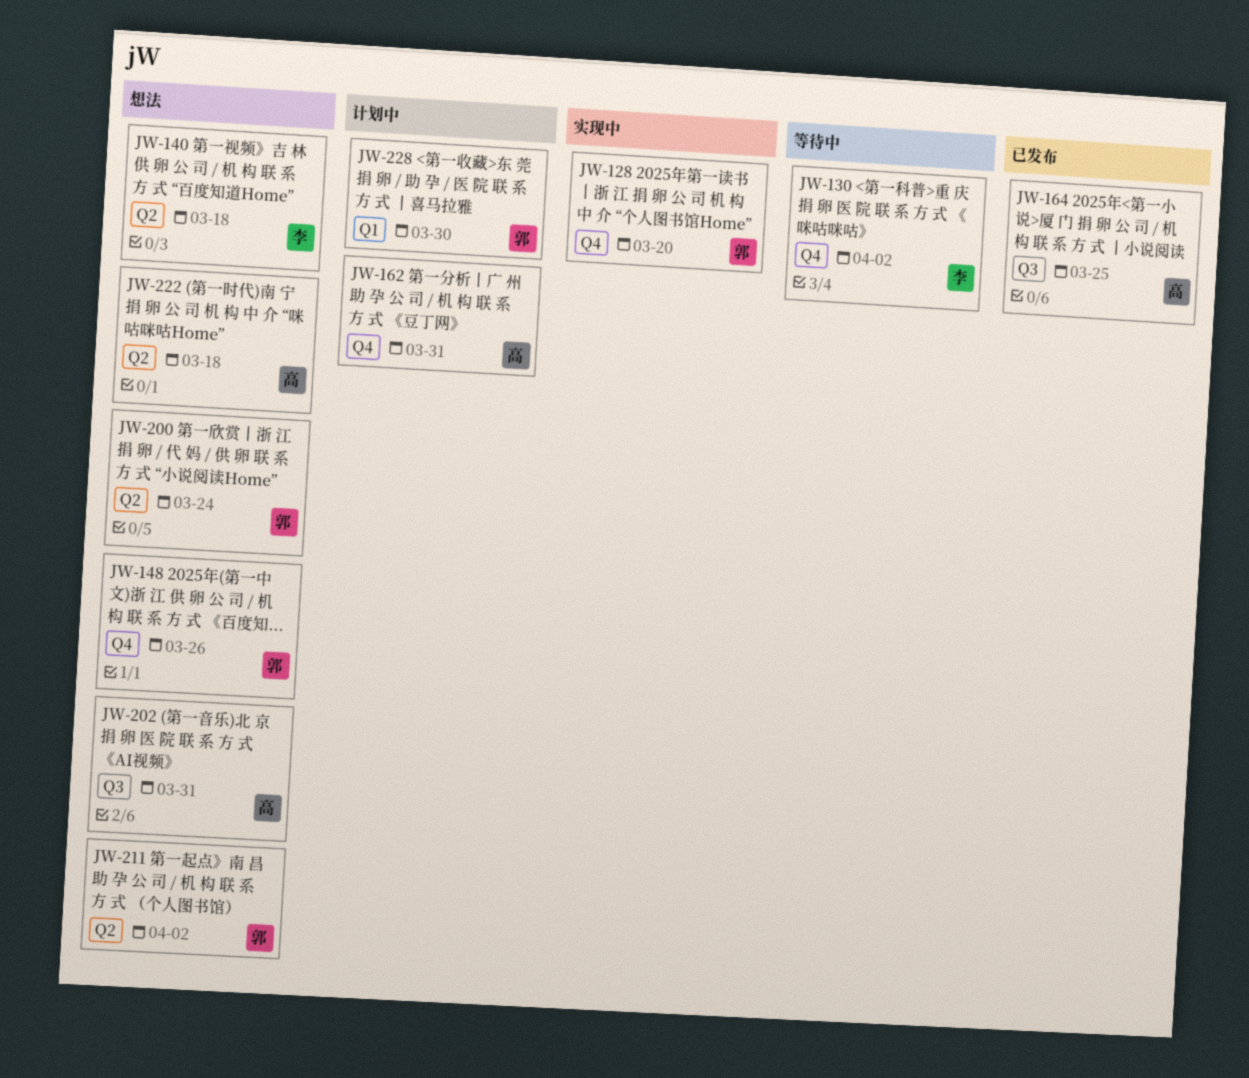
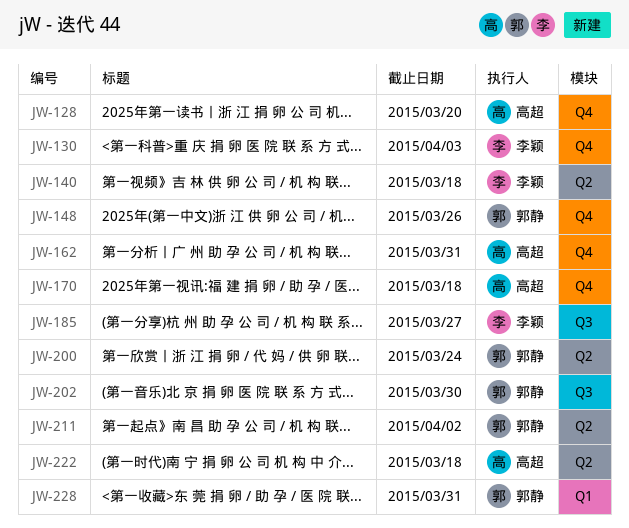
JW-128, owner: 郭静 -> 高超
JW-130, due: Apr 2 -> Apr 3
JW-164: present -> none
JW-170: none -> present
JW-185: none -> present
JW-202, owner: 高超 -> 郭静
JW-202, due: Mar 31 -> Mar 30
JW-228, due: Mar 30 -> Mar 31

